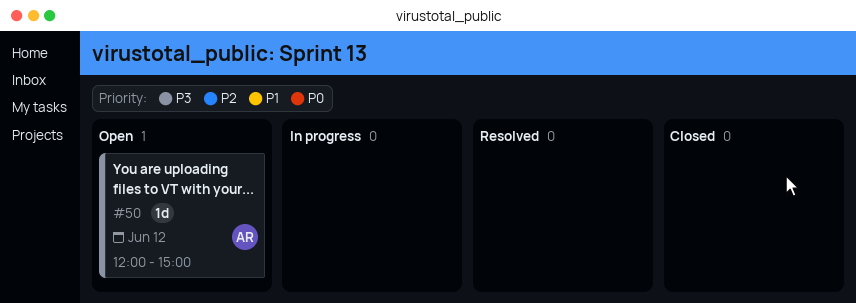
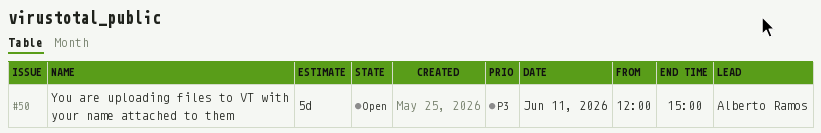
#50, estimate: 1d -> 5d
#50, day: Jun 12 -> Jun 11

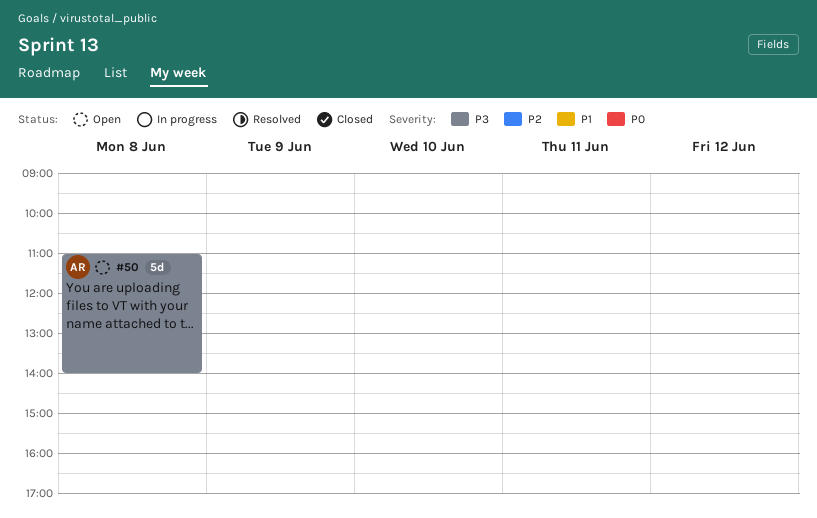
#50, day: Jun 11 -> Jun 8
#50, begins: 12:00 -> 11:00
#50, ends: 15:00 -> 14:00

